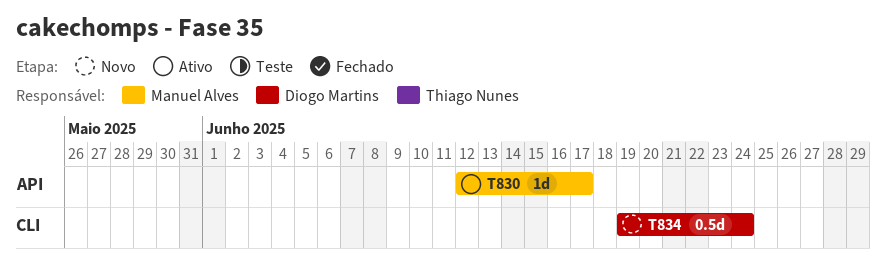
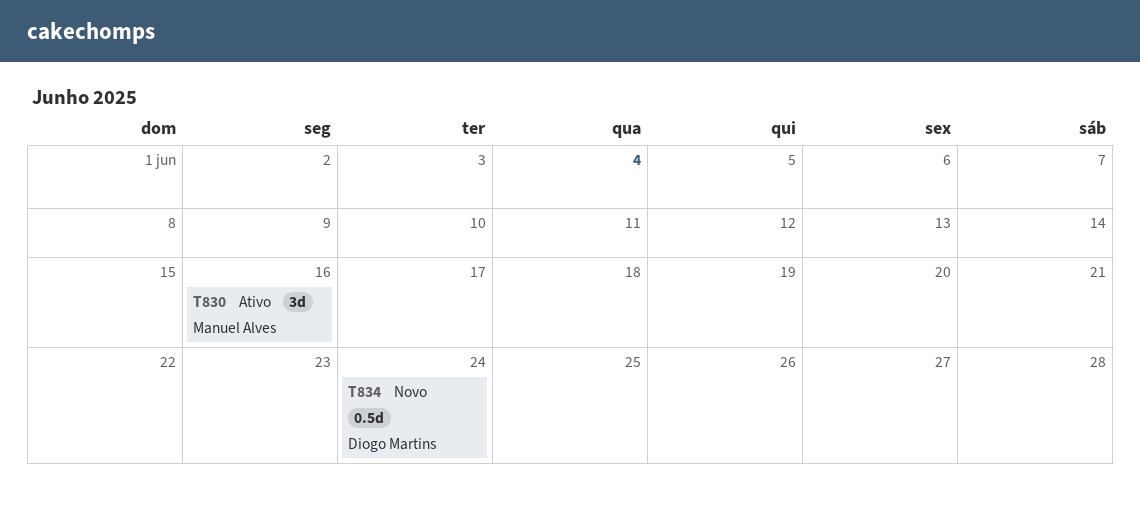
T830, estimate: 1d -> 3d
T830, due: Jun 17 -> Jun 16

